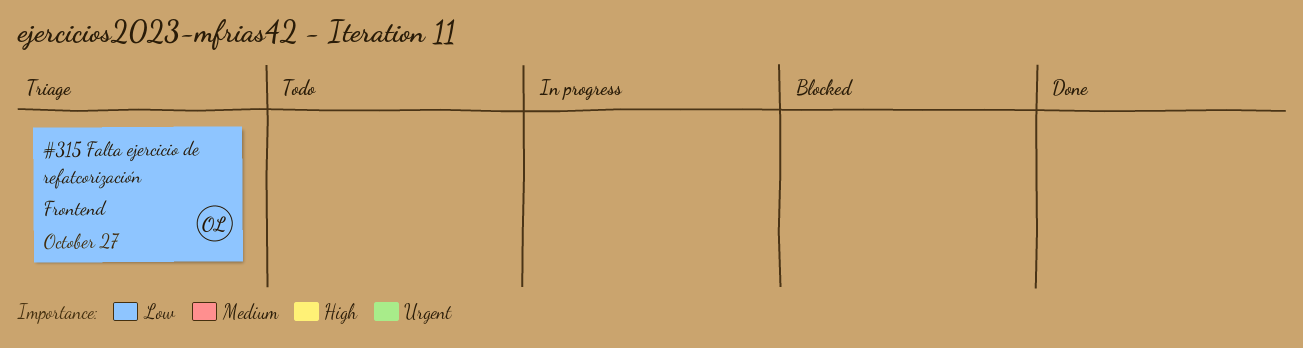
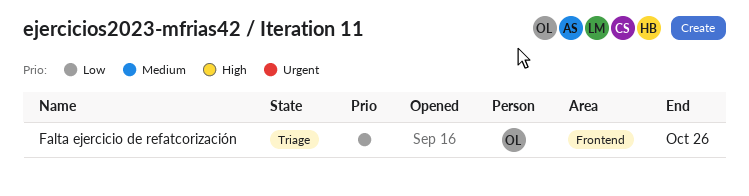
Falta ejercicio de refatcorización, due: Oct 27 -> Oct 26

